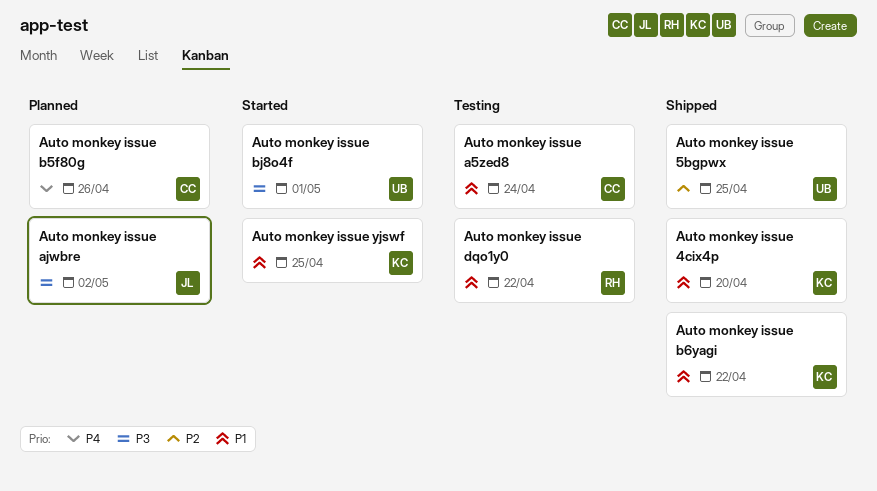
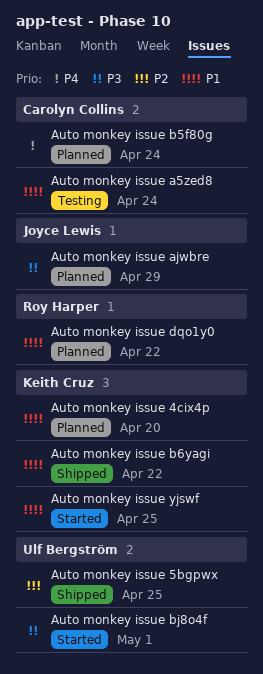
Auto monkey issue 4cix4p, status: Shipped -> Planned
Auto monkey issue ajwbre, due: May 2 -> Apr 29
Auto monkey issue b5f80g, due: Apr 26 -> Apr 24
Auto monkey issue dqo1y0, status: Testing -> Planned

